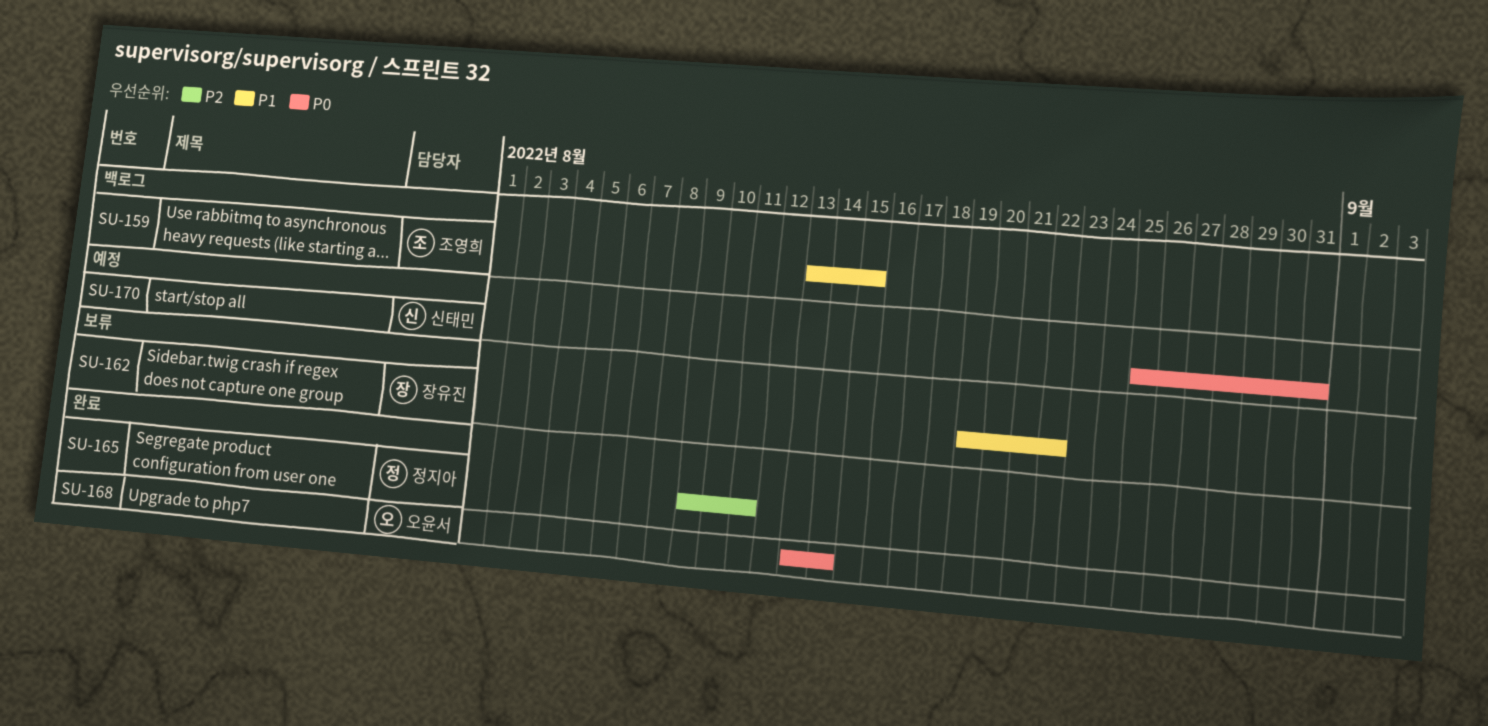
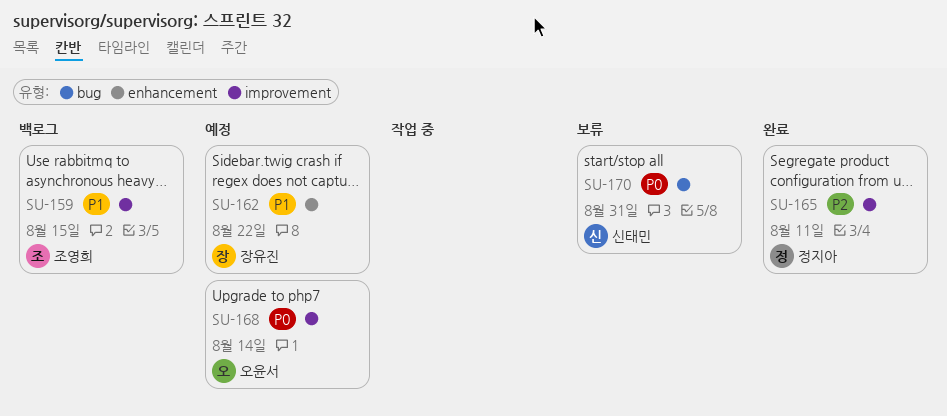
SU-162, status: 보류 -> 예정
SU-168, status: 완료 -> 예정
SU-170, status: 예정 -> 보류

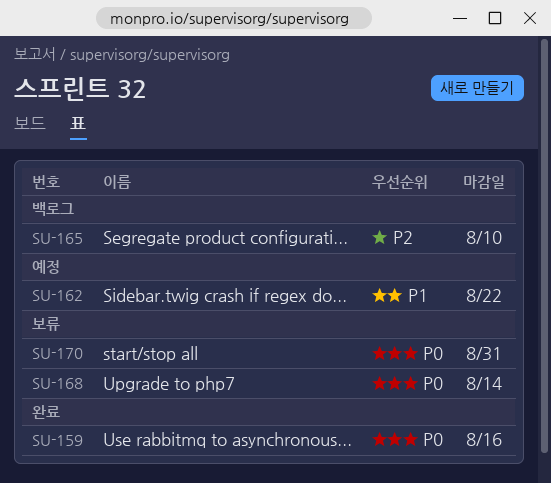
SU-159, status: 백로그 -> 완료
SU-159, priority: P1 -> P0
SU-159, due: Aug 15 -> Aug 16
SU-165, status: 완료 -> 백로그
SU-165, due: Aug 11 -> Aug 10
SU-168, status: 예정 -> 보류

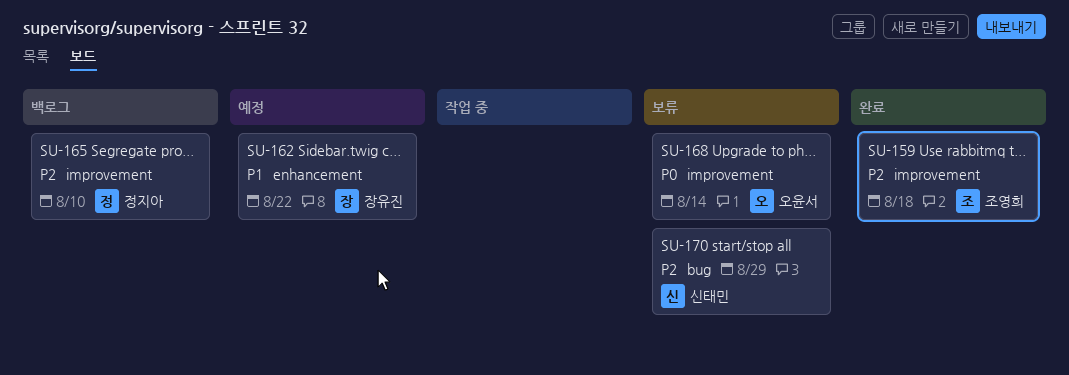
SU-159, priority: P0 -> P2
SU-159, due: Aug 16 -> Aug 18
SU-170, priority: P0 -> P2
SU-170, due: Aug 31 -> Aug 29

